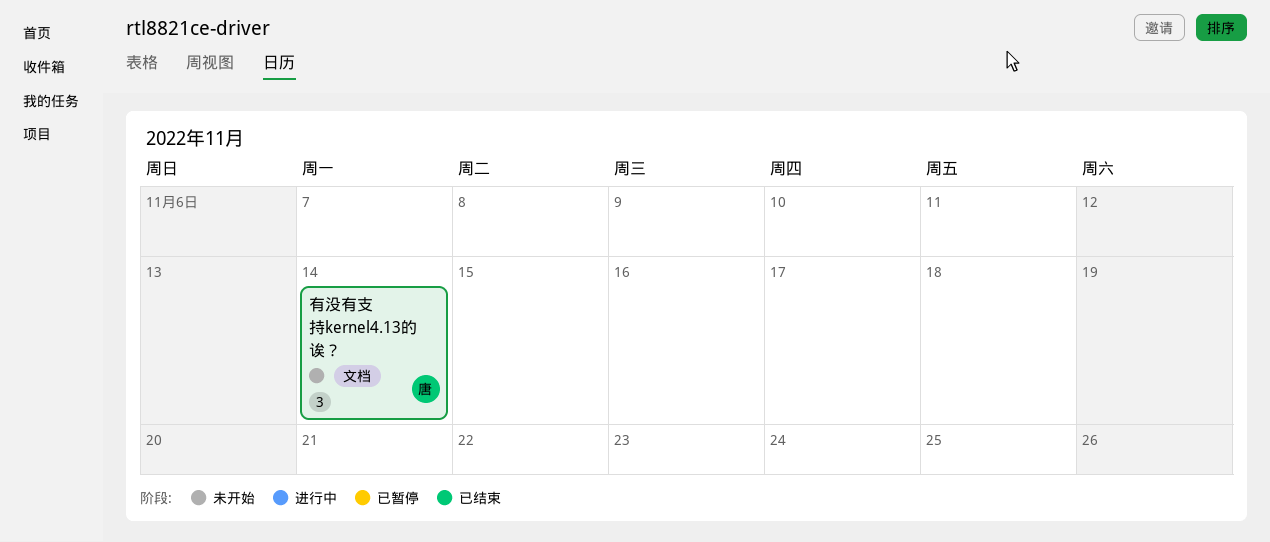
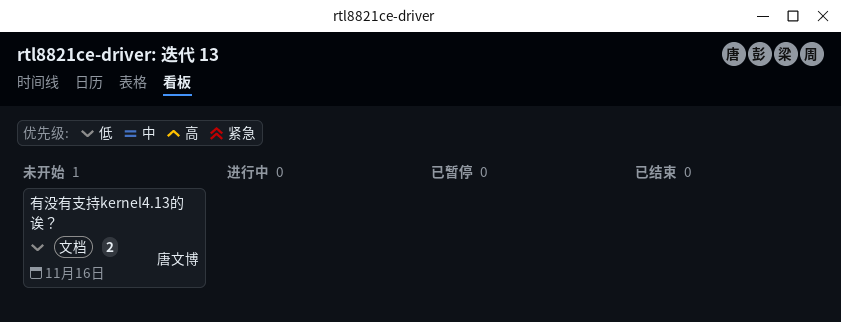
有没有支持kernel4.13的诶？, estimate: 3 -> 2
有没有支持kernel4.13的诶？, due: Nov 14 -> Nov 16

